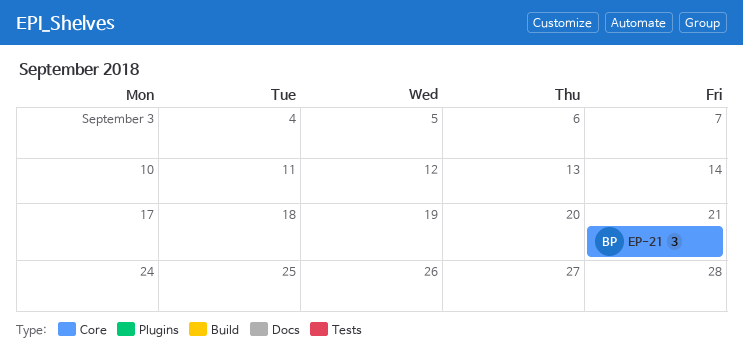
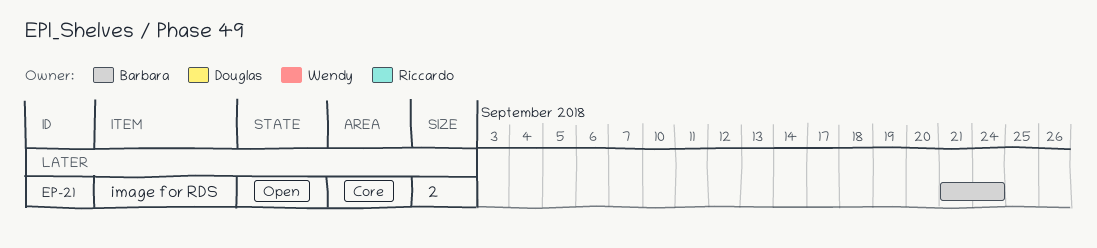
EP-21, estimate: 3 -> 2
EP-21, due: Sep 21 -> Sep 24

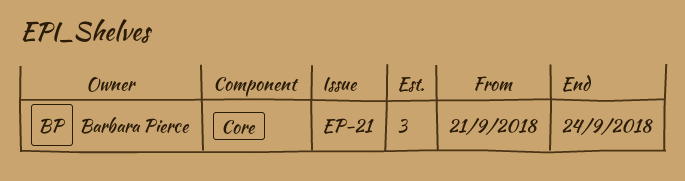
EP-21, estimate: 2 -> 3

